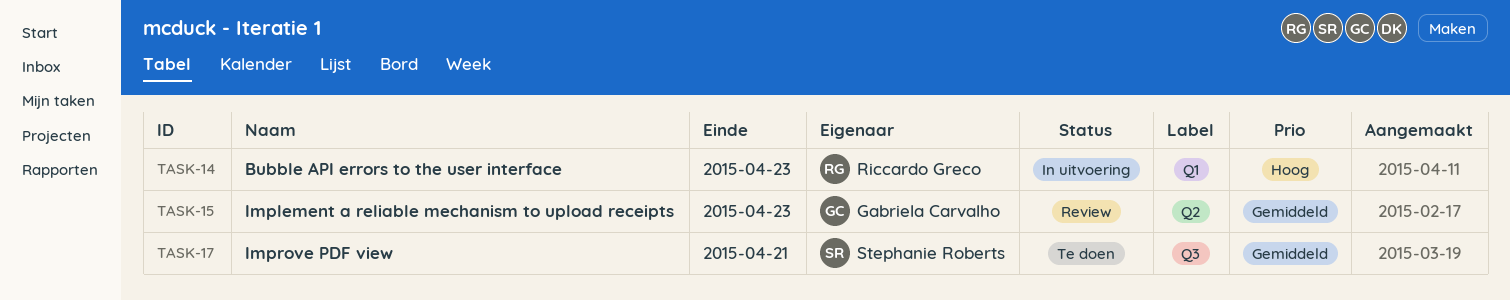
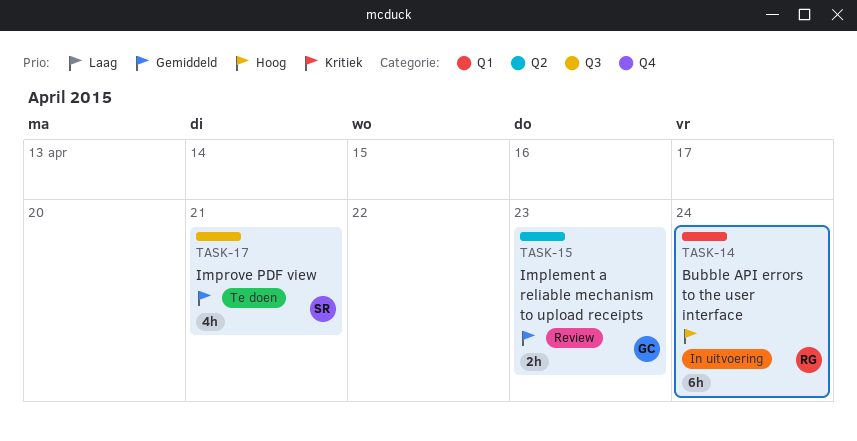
TASK-14, due: Apr 23 -> Apr 24

